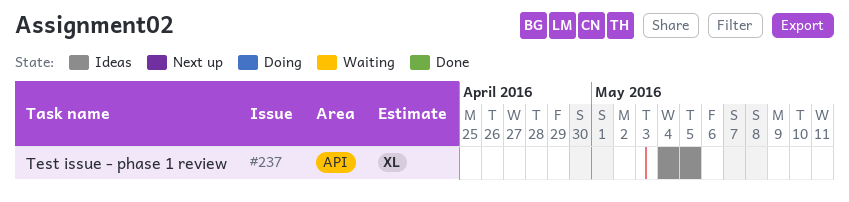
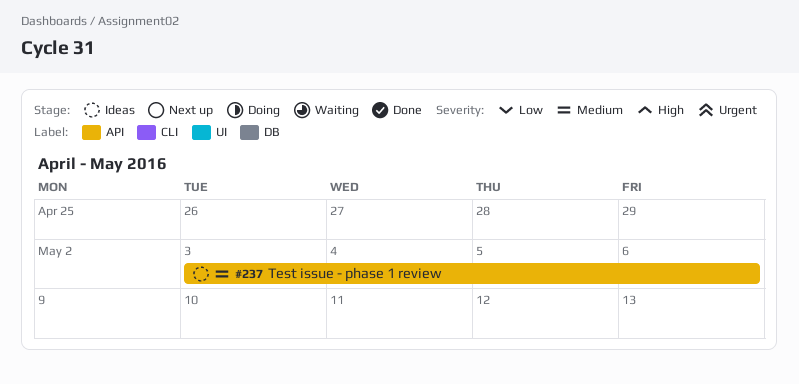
#237, start: May 4 -> May 3
#237, due: May 5 -> May 6

